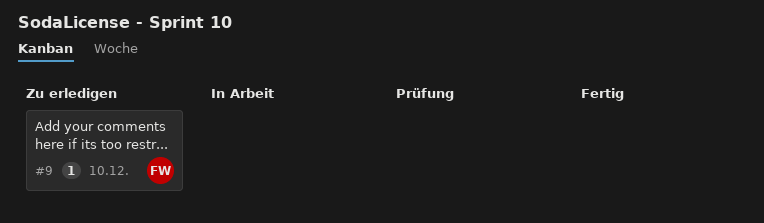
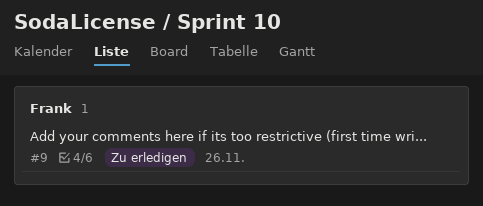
#9, due: Dec 10 -> Nov 26

